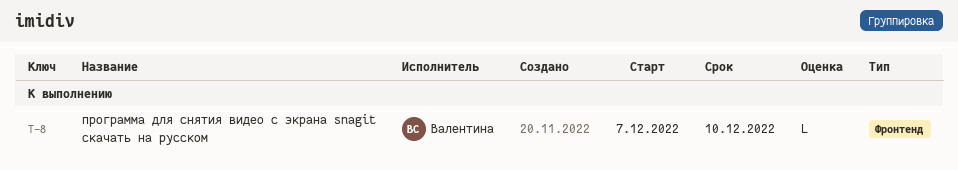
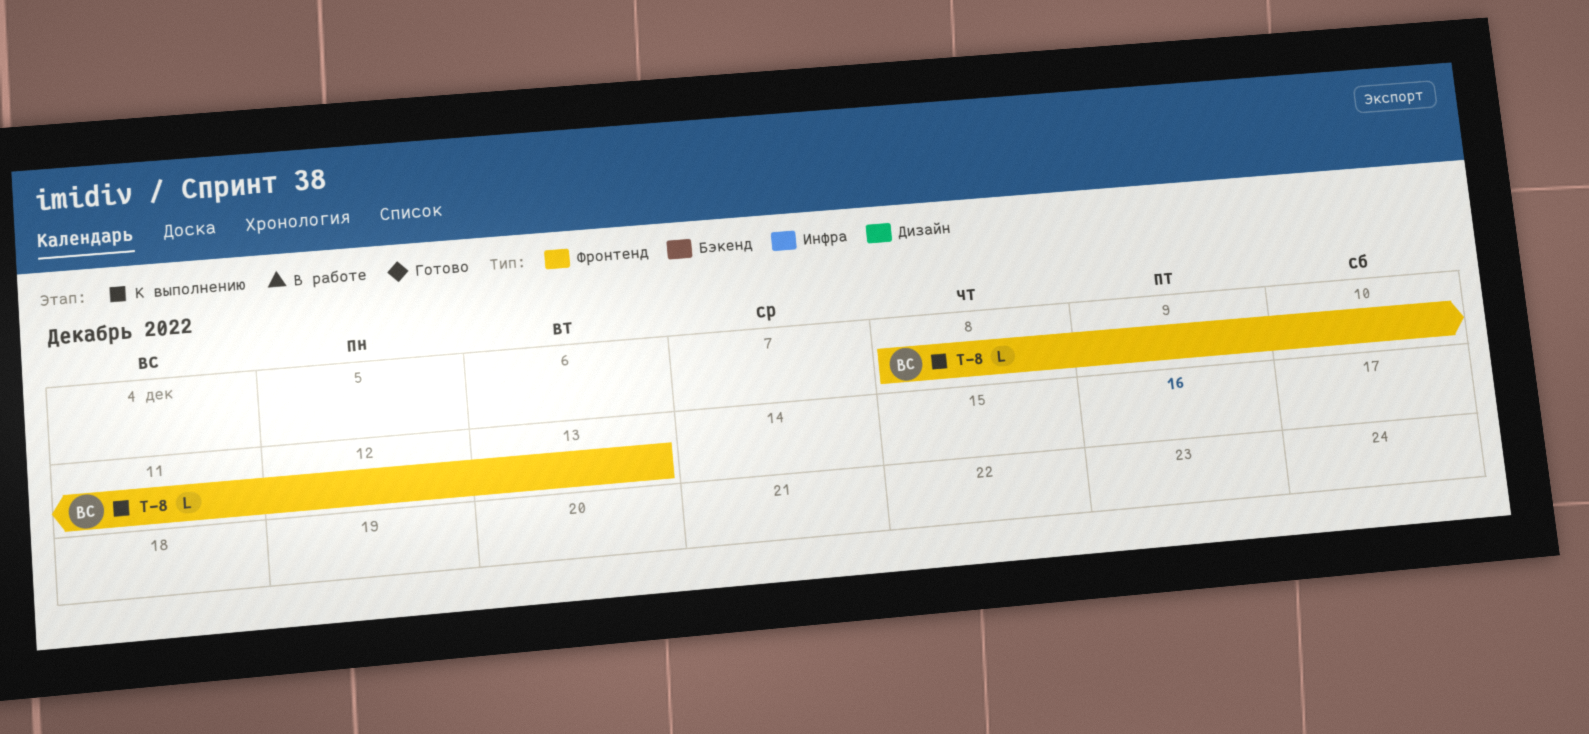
T-8, start: Dec 7 -> Dec 8
T-8, due: Dec 10 -> Dec 13

